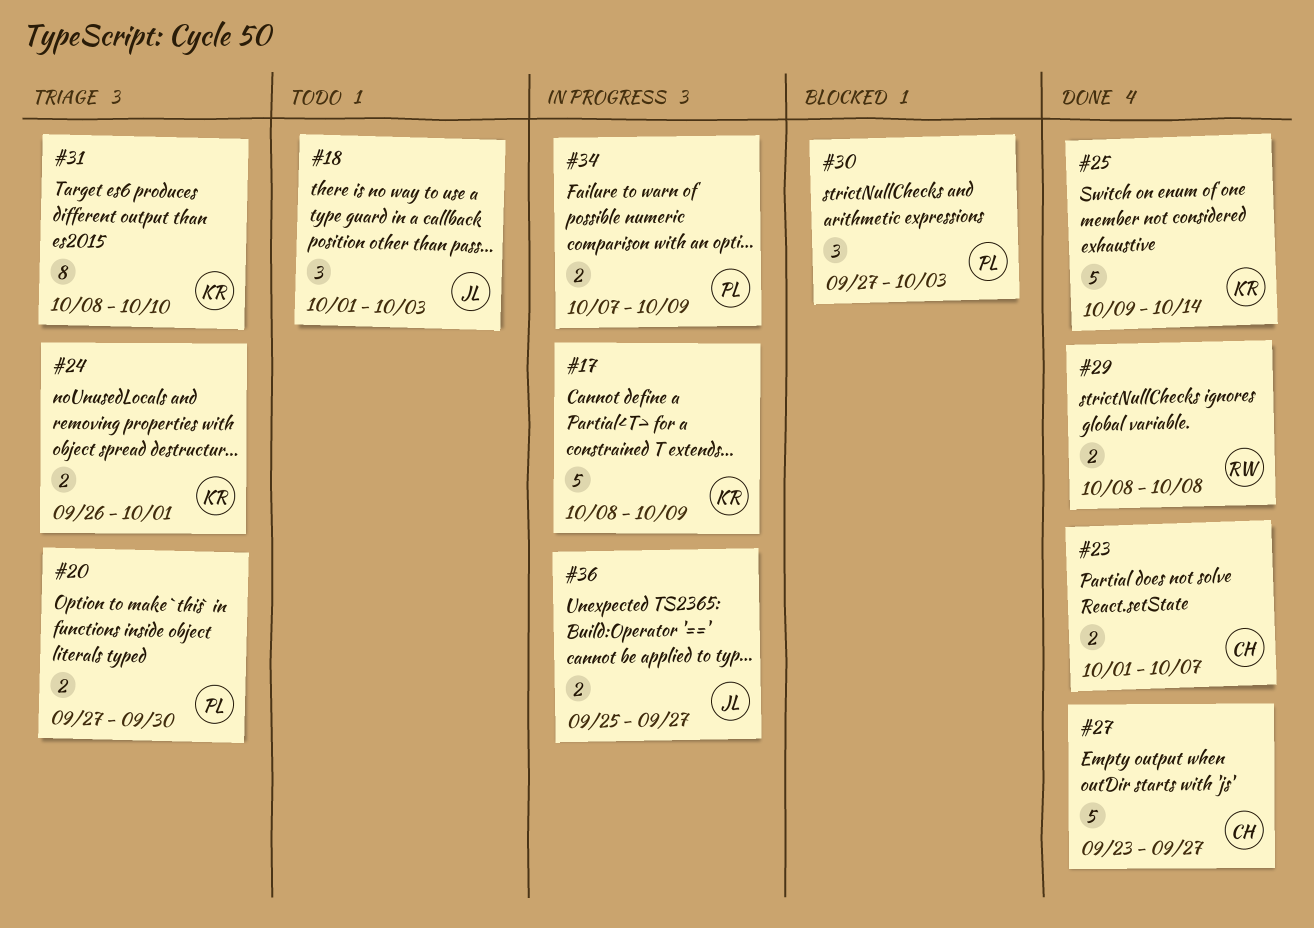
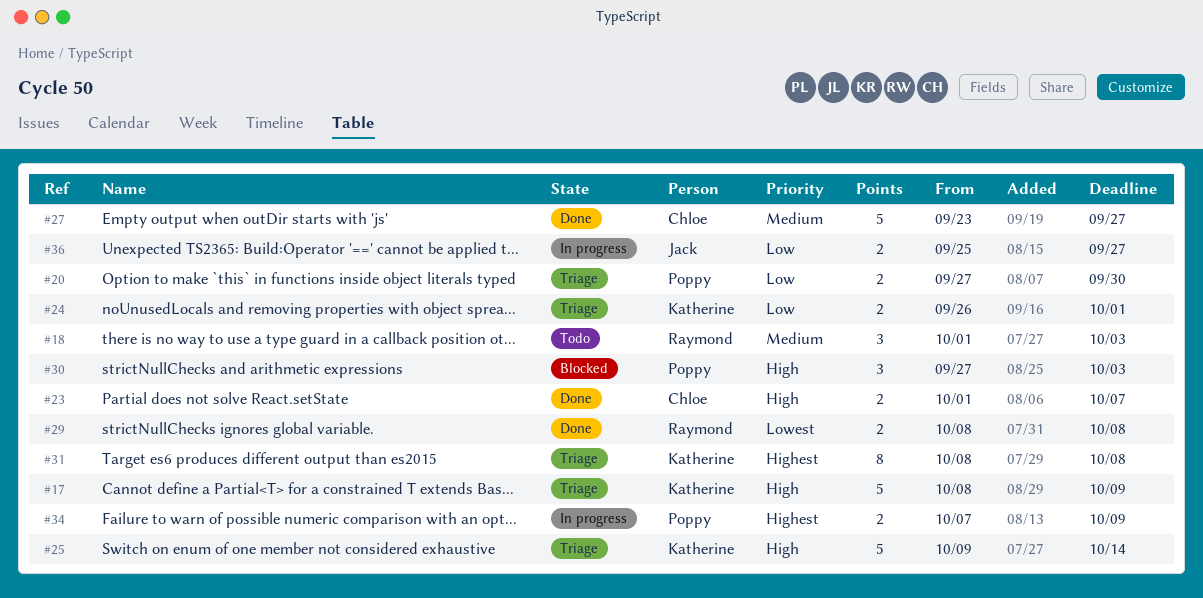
#17, status: In progress -> Triage
#18, owner: Jack -> Raymond
#25, status: Done -> Triage
#31, due: Oct 10 -> Oct 8

